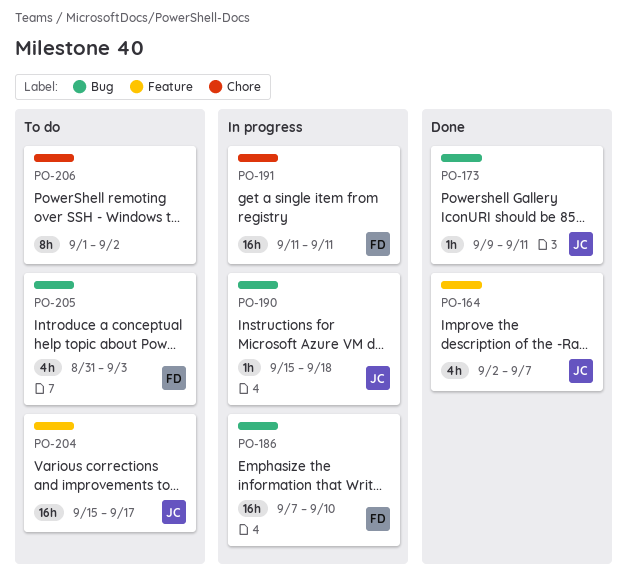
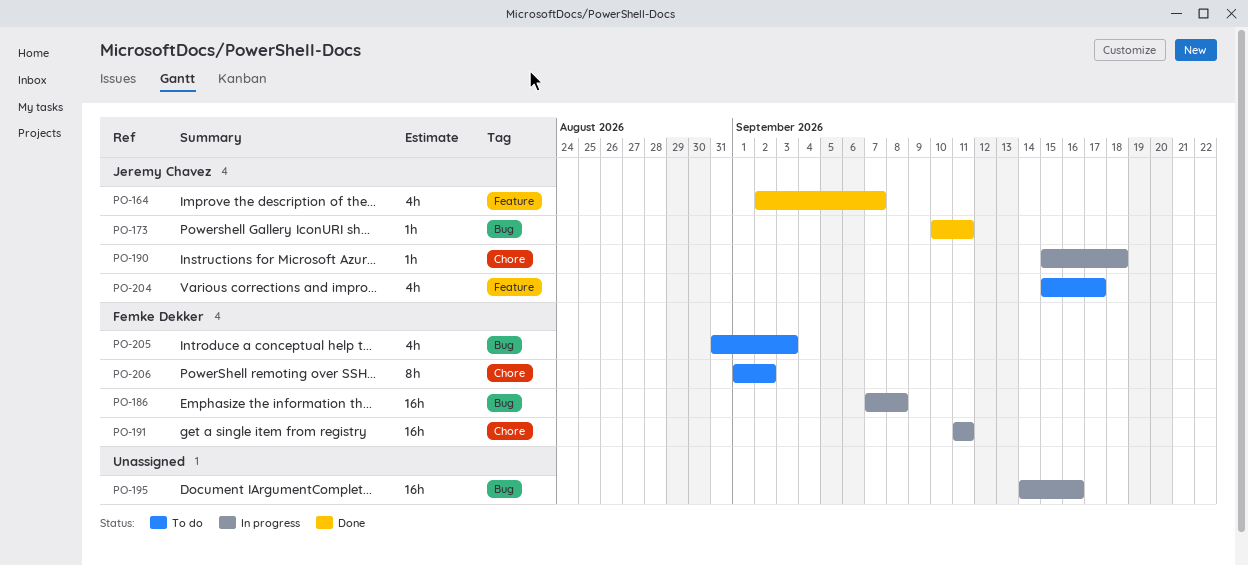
PO-173, start: Sep 9 -> Sep 10
PO-186, due: Sep 10 -> Sep 8
PO-190, label: Bug -> Chore
PO-195: none -> present
PO-204, estimate: 16h -> 4h
PO-206, owner: none -> Femke Dekker

